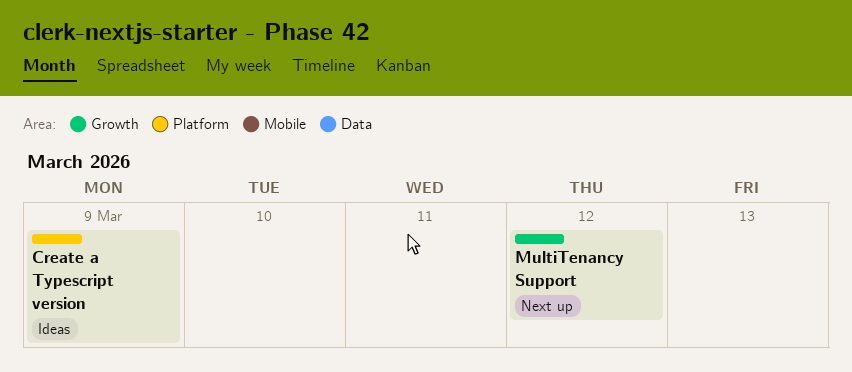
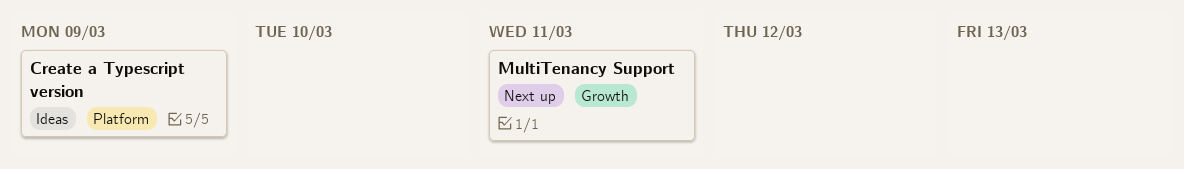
MultiTenancy Support, due: Mar 12 -> Mar 11

